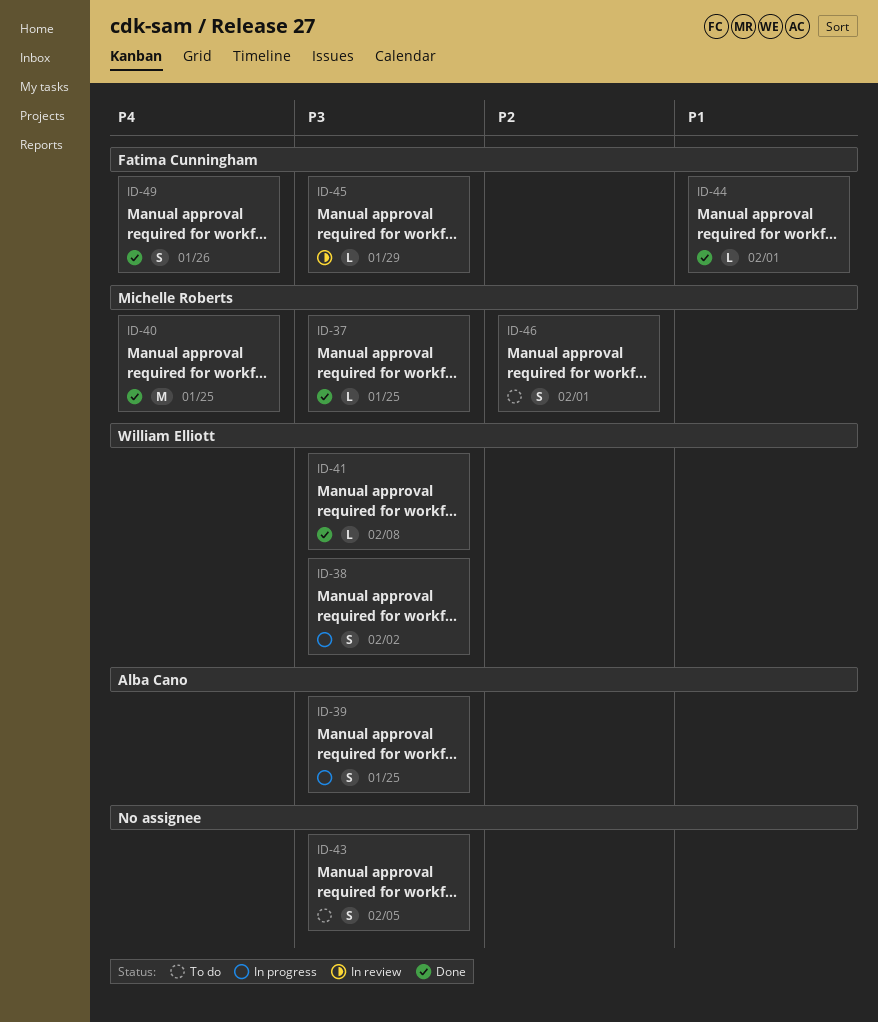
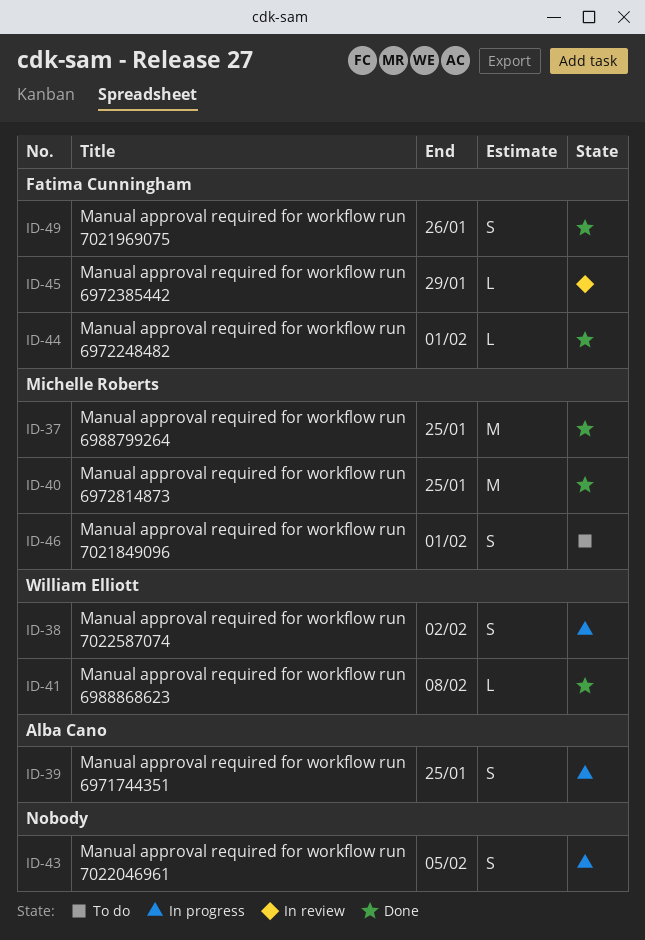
ID-37, estimate: L -> M
ID-43, status: To do -> In progress

